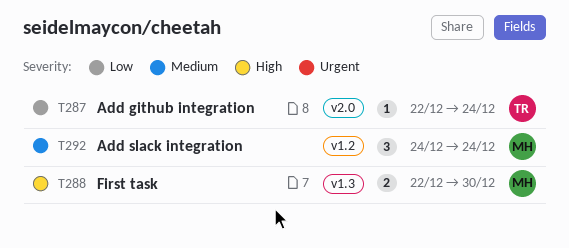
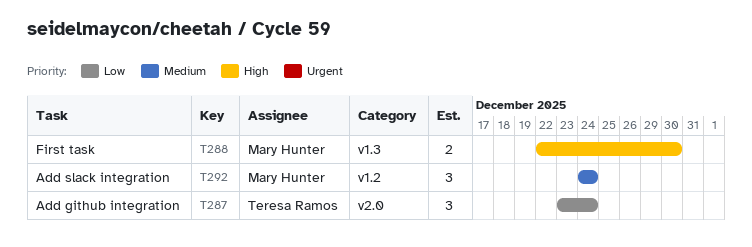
T287, estimate: 1 -> 3
T287, start: Dec 22 -> Dec 23

